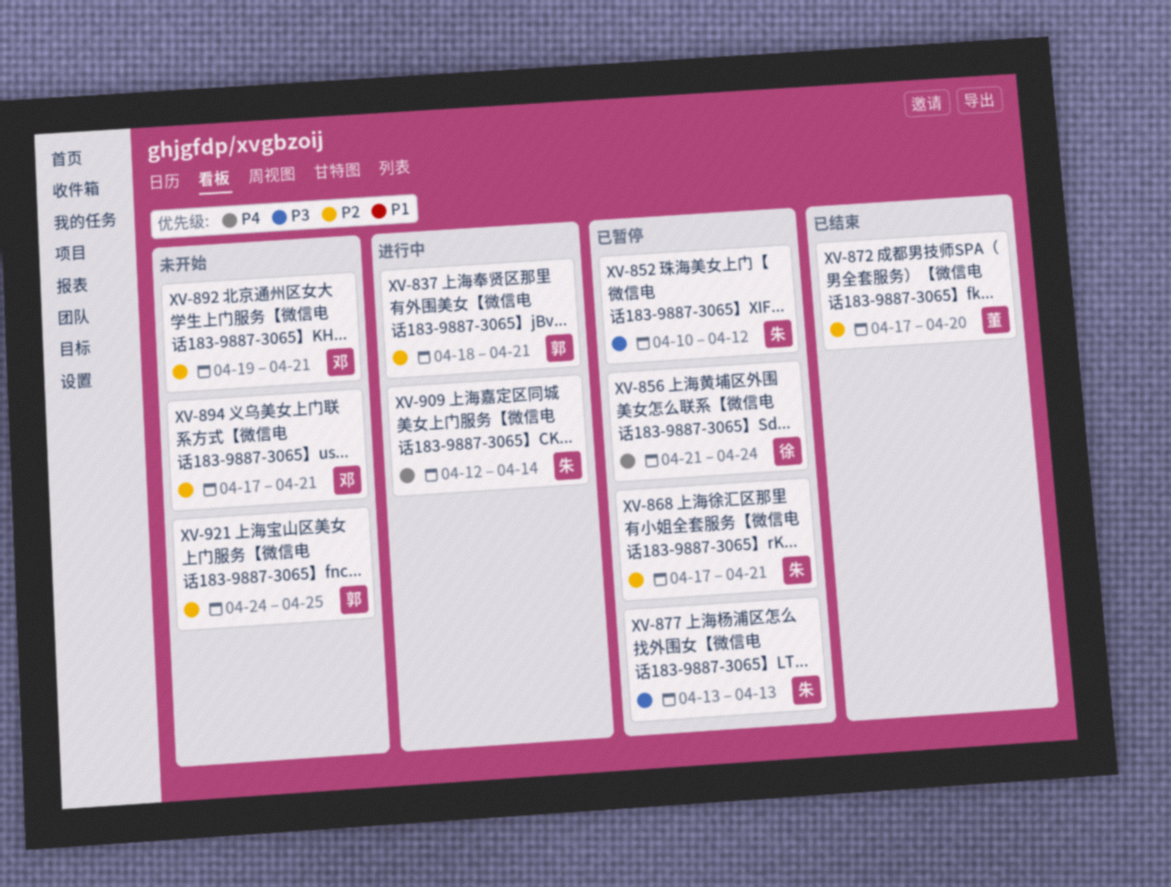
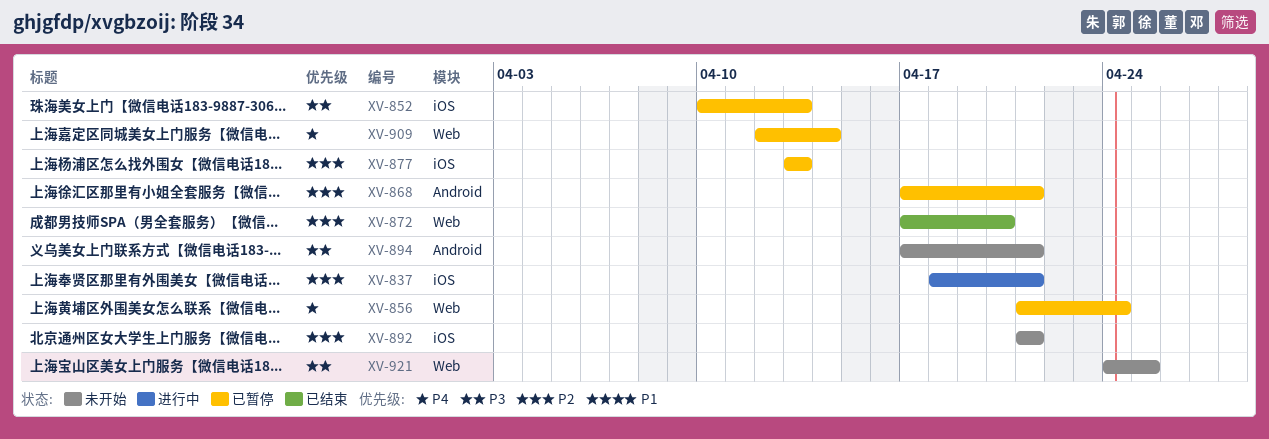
XV-852, due: Apr 12 -> Apr 13
XV-877, priority: P3 -> P2
XV-892, start: Apr 19 -> Apr 21
XV-894, priority: P2 -> P3
XV-909, status: 进行中 -> 已暂停
XV-921, priority: P2 -> P3

